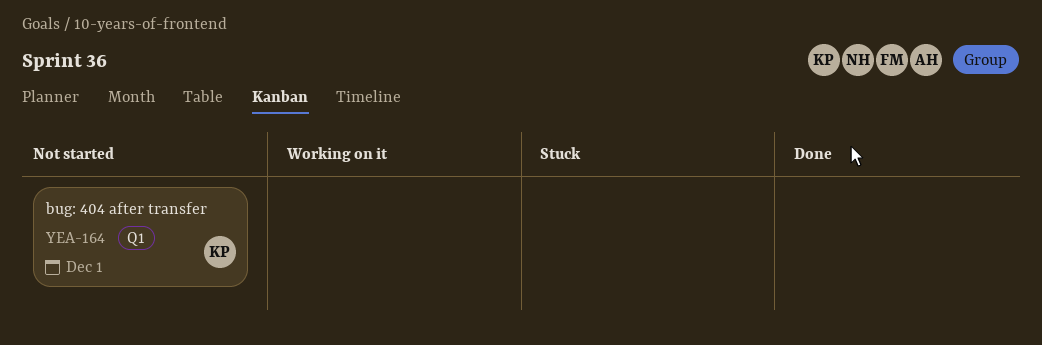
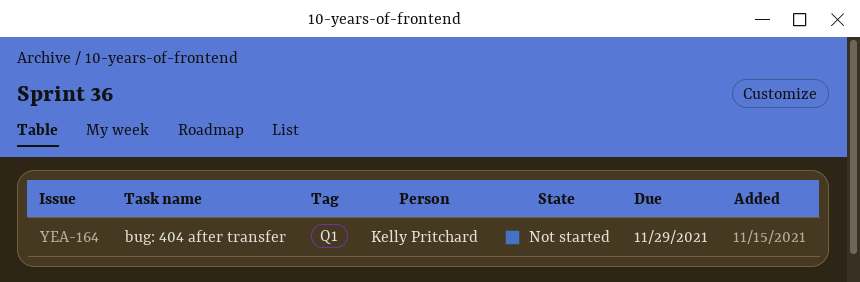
YEA-164, due: Dec 1 -> Nov 29

